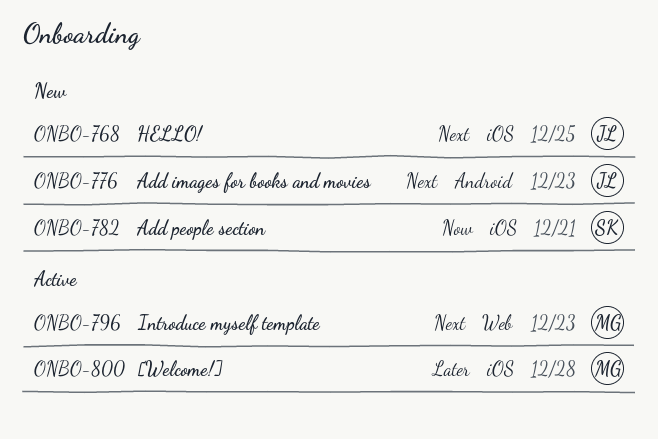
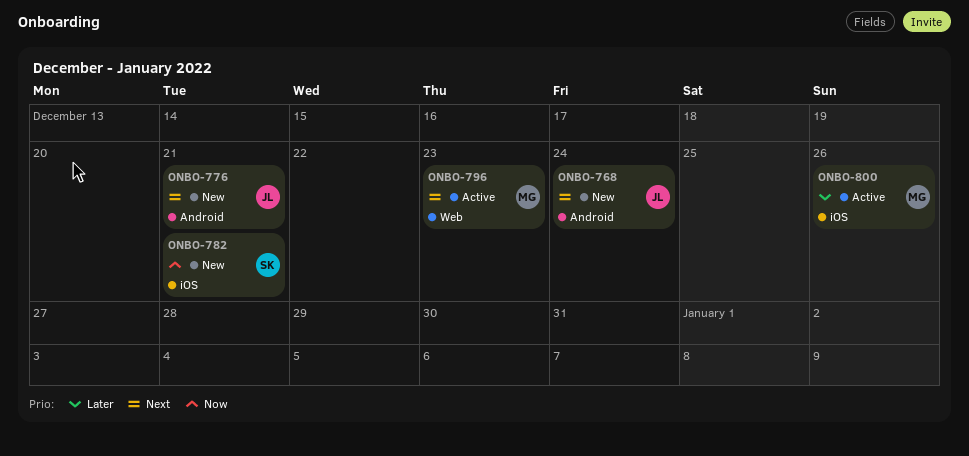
ONBO-768, label: iOS -> Android
ONBO-768, due: Dec 25 -> Dec 24
ONBO-776, due: Dec 23 -> Dec 21
ONBO-800, due: Dec 28 -> Dec 26

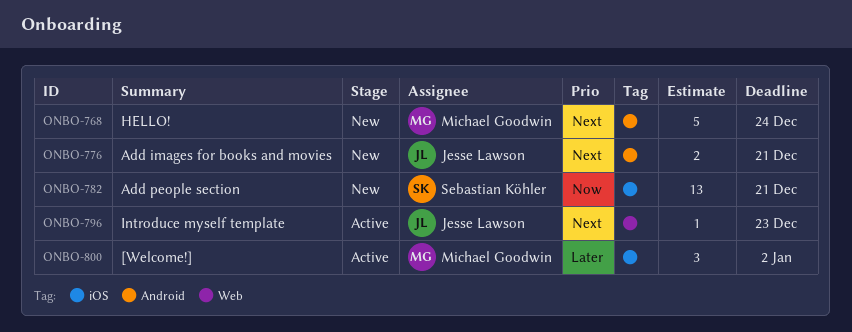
ONBO-768, owner: Jesse Lawson -> Michael Goodwin
ONBO-796, owner: Michael Goodwin -> Jesse Lawson
ONBO-800, due: Dec 26 -> Jan 2

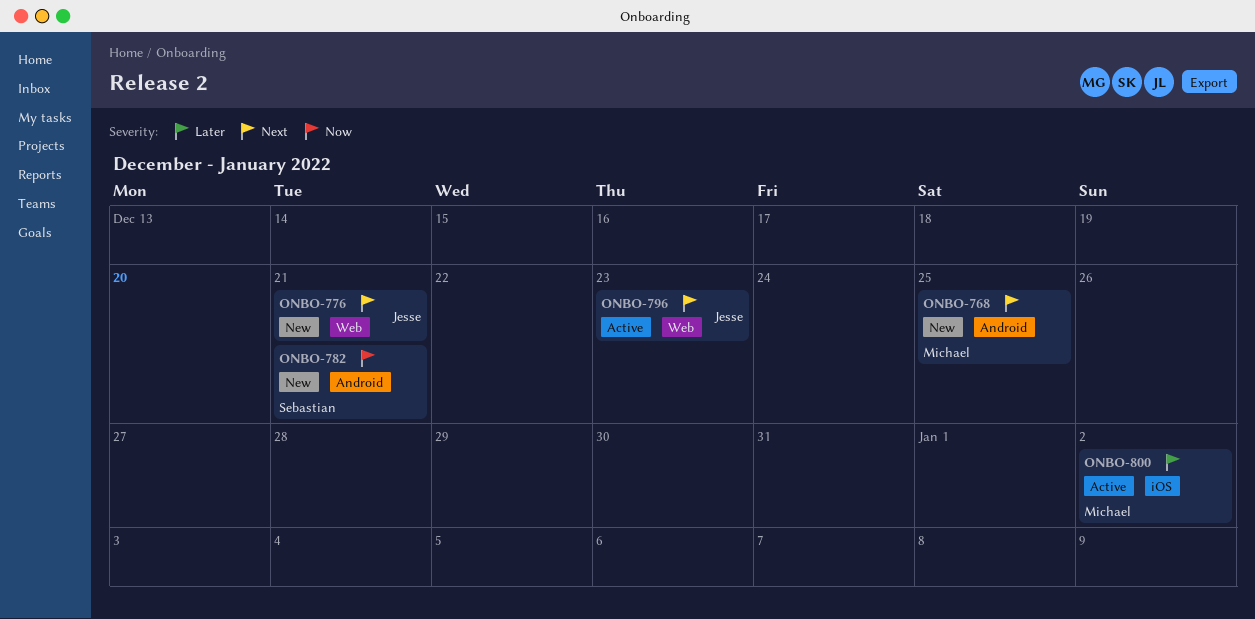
ONBO-768, due: Dec 24 -> Dec 25
ONBO-776, label: Android -> Web
ONBO-782, label: iOS -> Android

